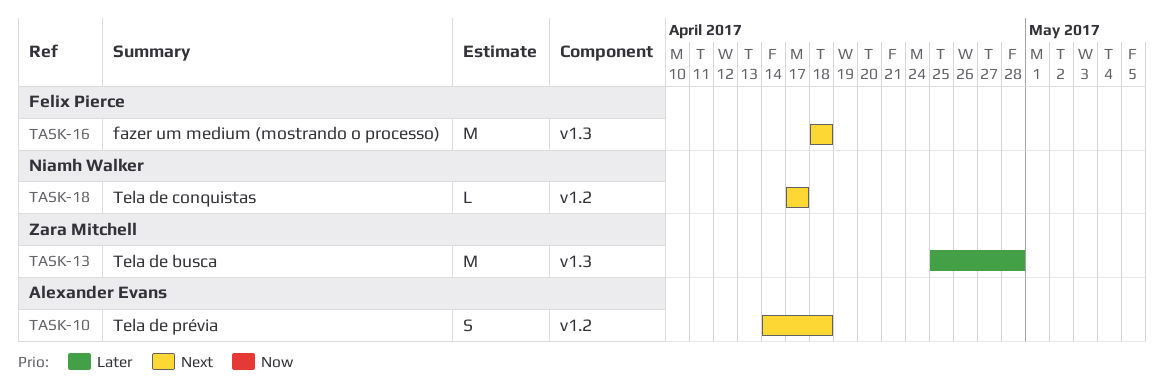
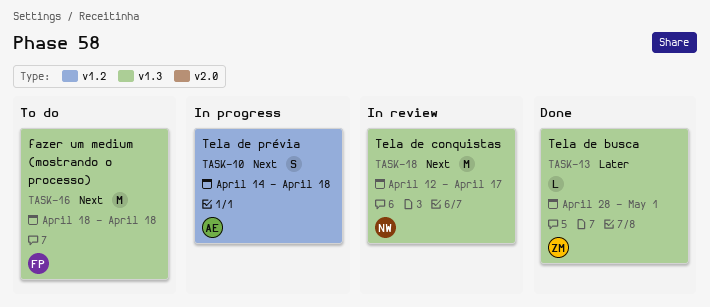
TASK-13, estimate: M -> L
TASK-13, start: Apr 25 -> Apr 28
TASK-13, due: Apr 28 -> May 1
TASK-18, label: v1.2 -> v1.3
TASK-18, estimate: L -> M
TASK-18, start: Apr 17 -> Apr 12

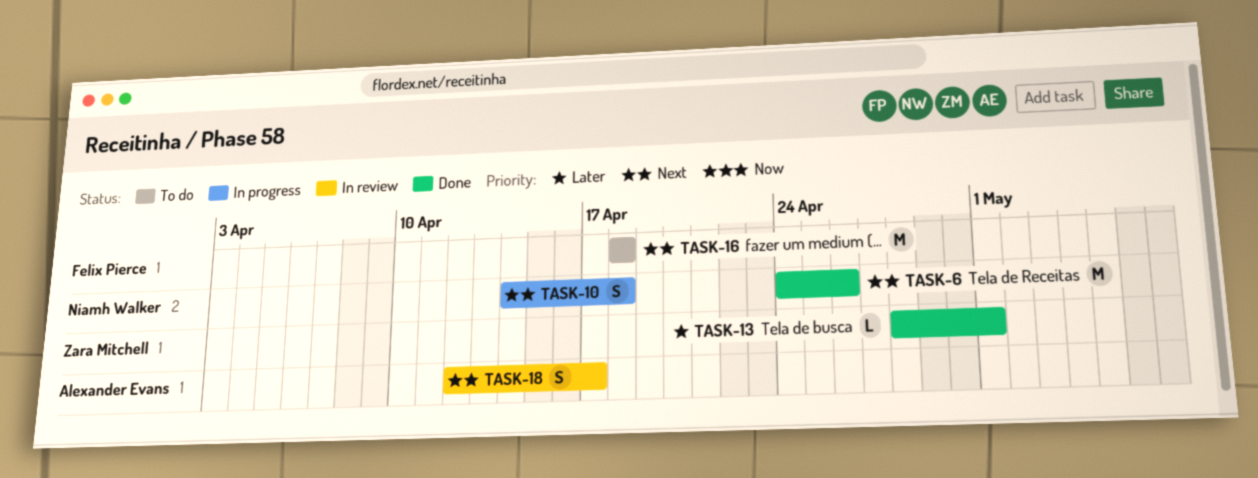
TASK-6: none -> present
TASK-10, owner: Alexander Evans -> Niamh Walker
TASK-18, owner: Niamh Walker -> Alexander Evans
TASK-18, estimate: M -> S

